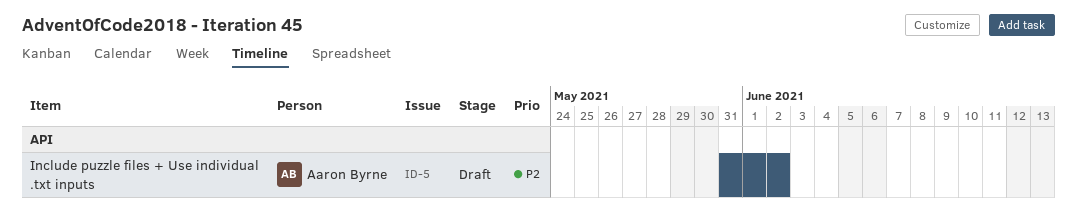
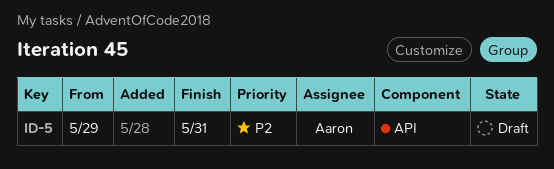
ID-5, start: May 31 -> May 29
ID-5, due: Jun 2 -> May 31

